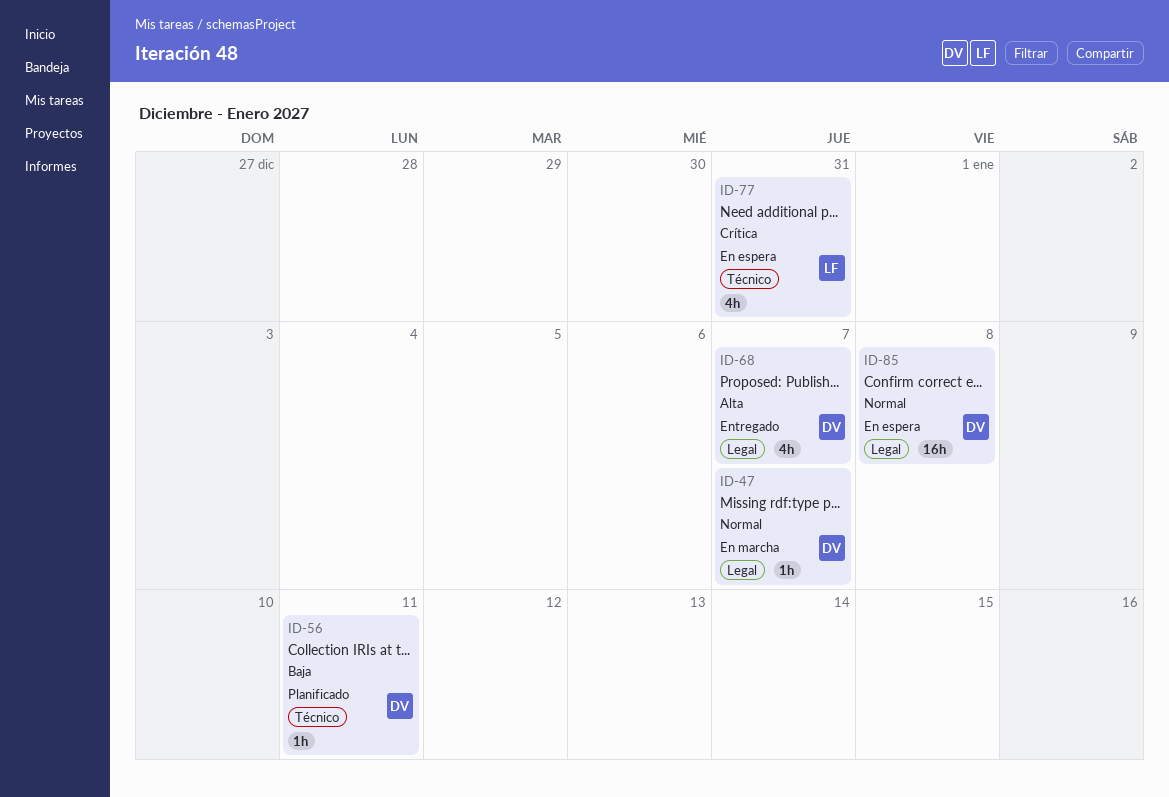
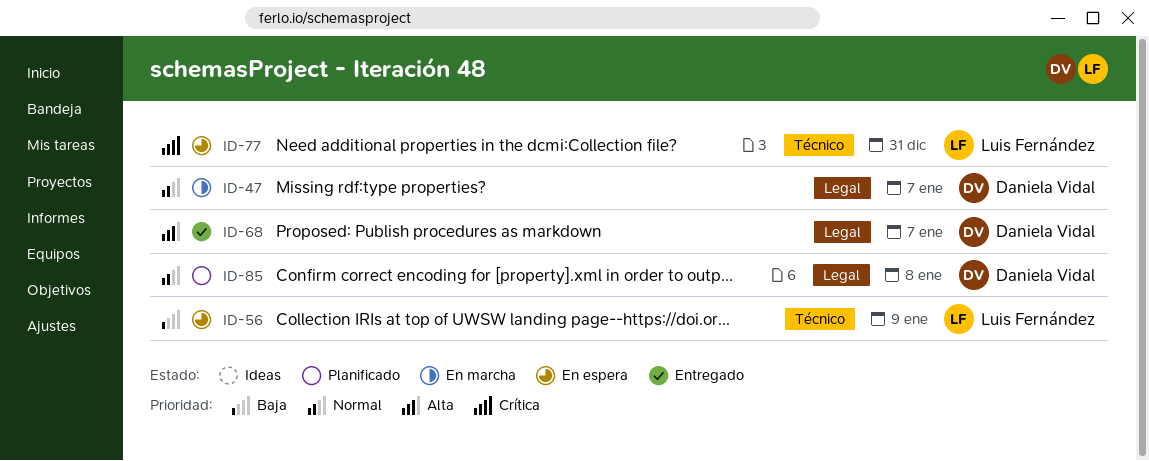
ID-56, status: Planificado -> En espera
ID-56, owner: Daniela Vidal -> Luis Fernández
ID-56, due: Jan 11 -> Jan 9
ID-85, status: En espera -> Planificado

